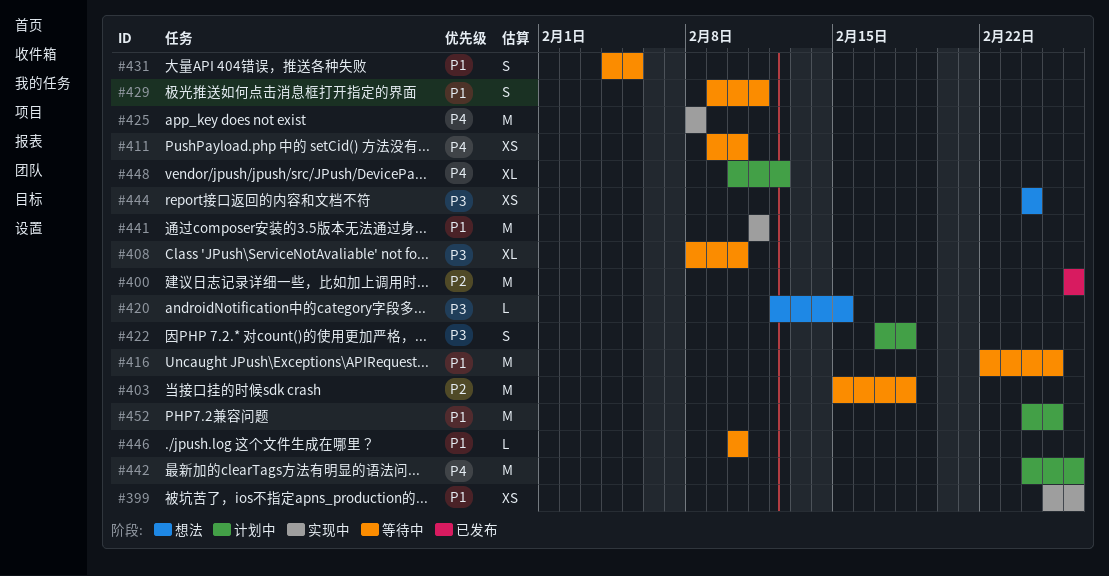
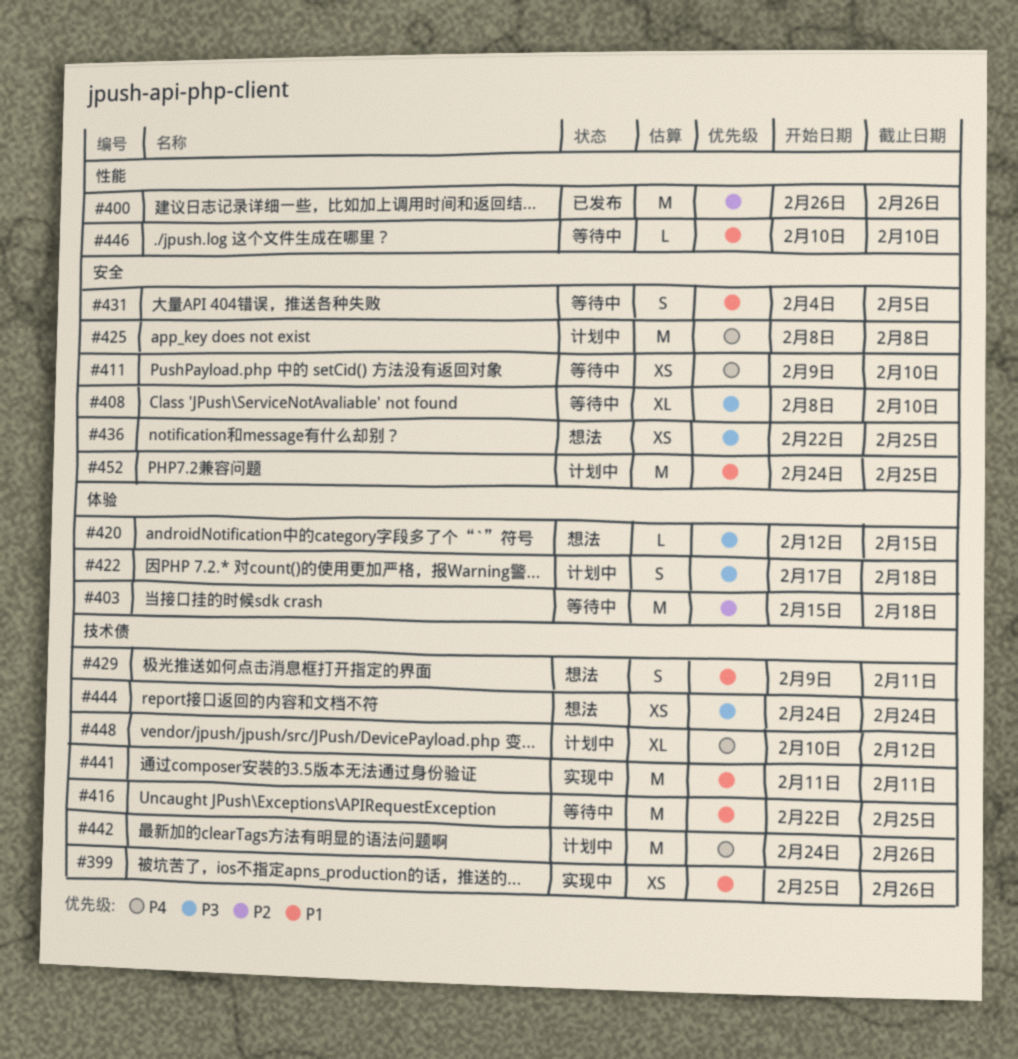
#425, status: 实现中 -> 计划中
#429, status: 等待中 -> 想法
#436: none -> present

